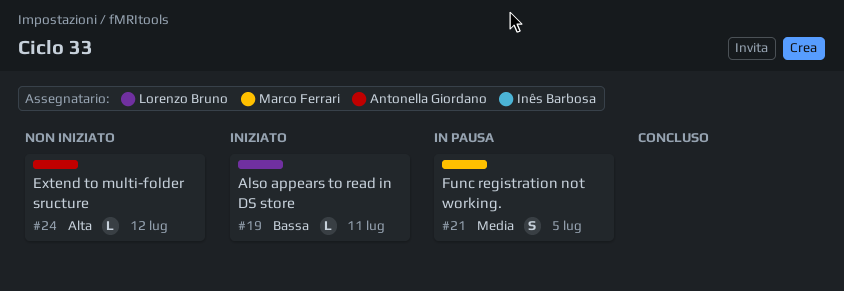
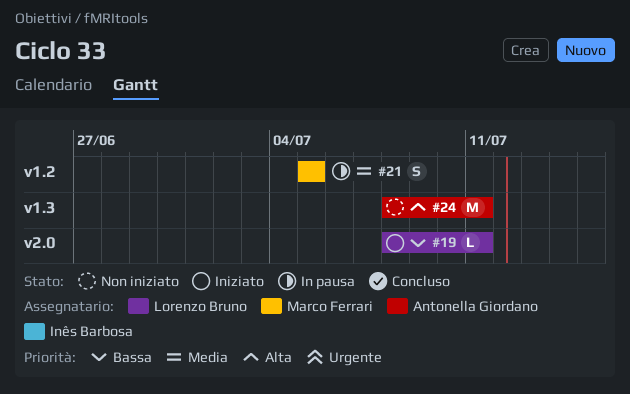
#24, estimate: L -> M
#24, due: Jul 12 -> Jul 11

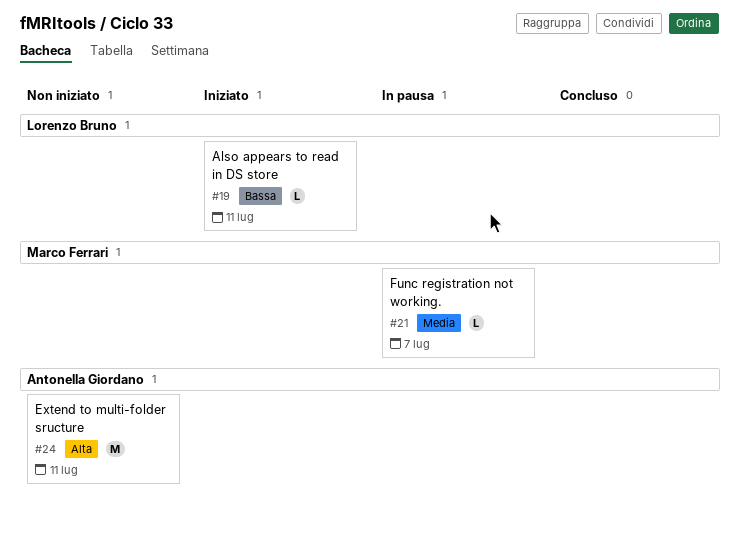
#21, estimate: S -> L
#21, due: Jul 5 -> Jul 7

